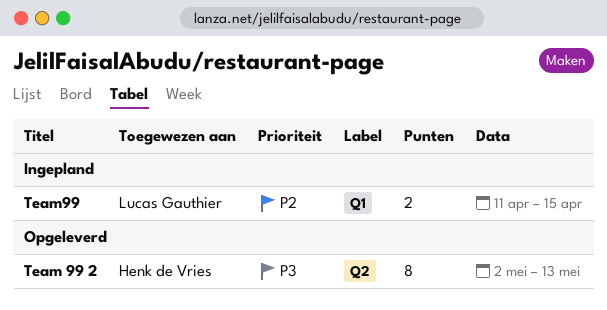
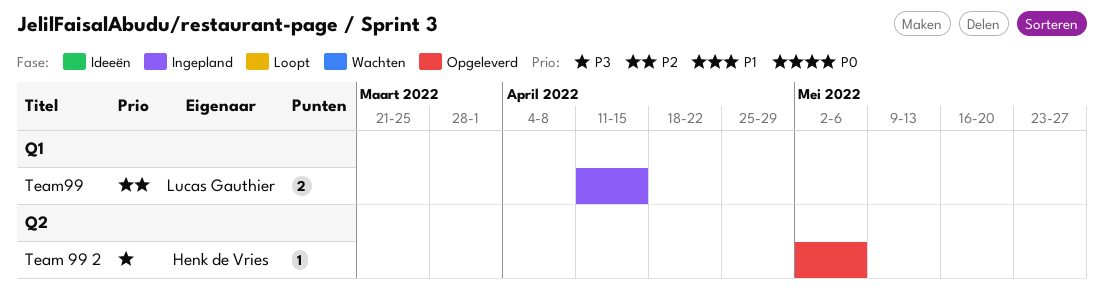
Team 99 2, estimate: 8 -> 1
Team 99 2, due: May 13 -> May 6

